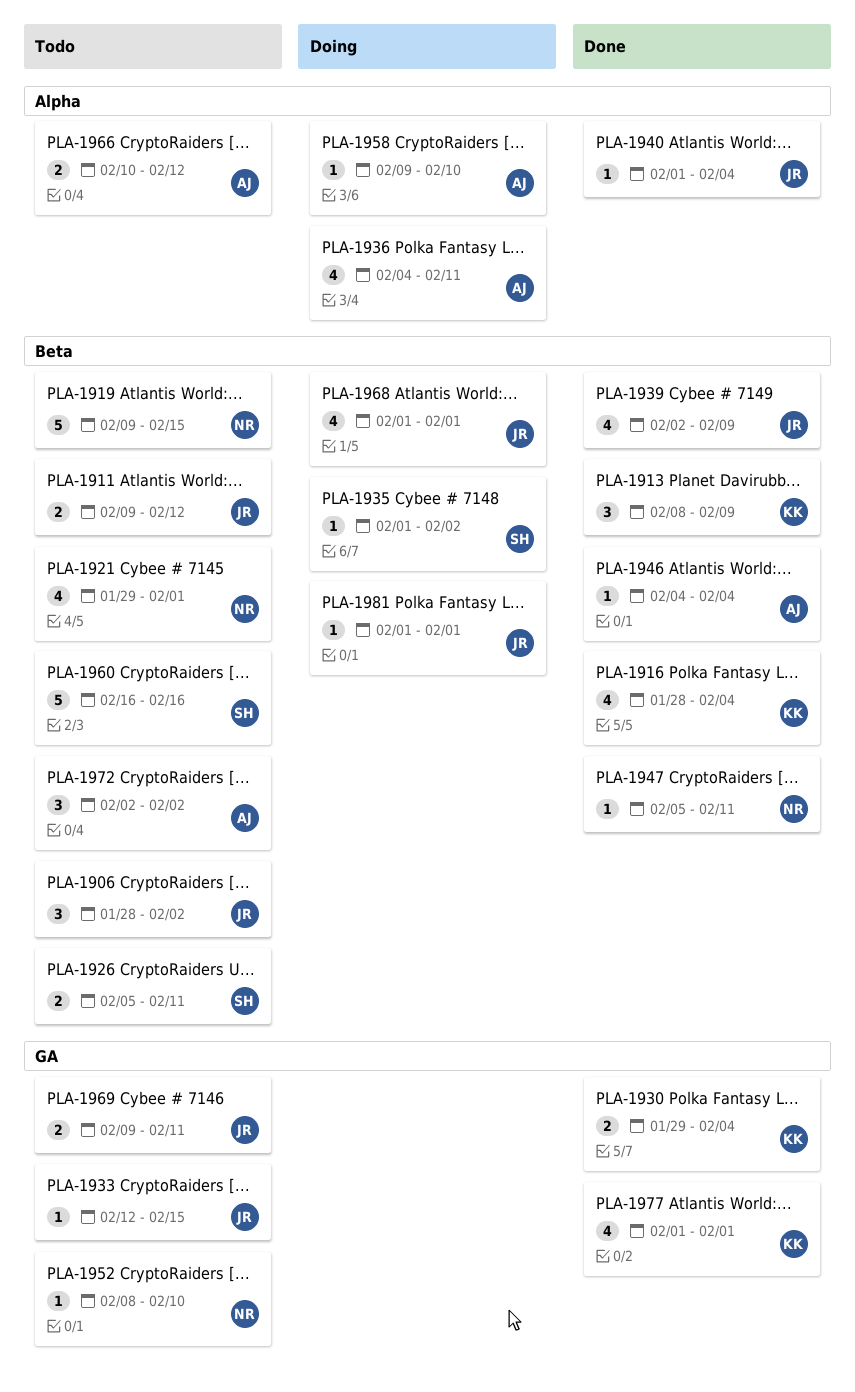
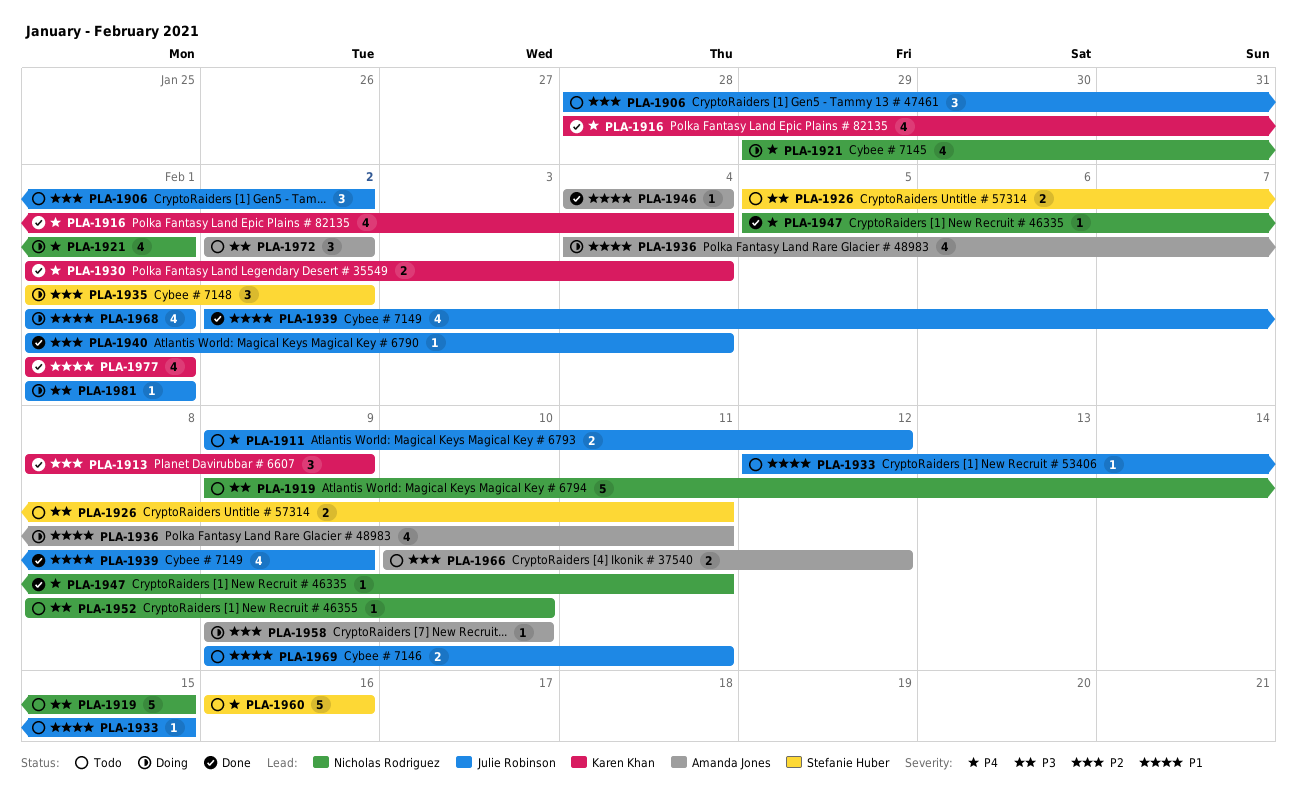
PLA-1921, status: Todo -> Doing
PLA-1930, start: Jan 29 -> Feb 1
PLA-1935, estimate: 1 -> 3

